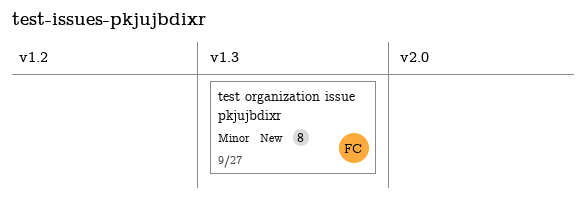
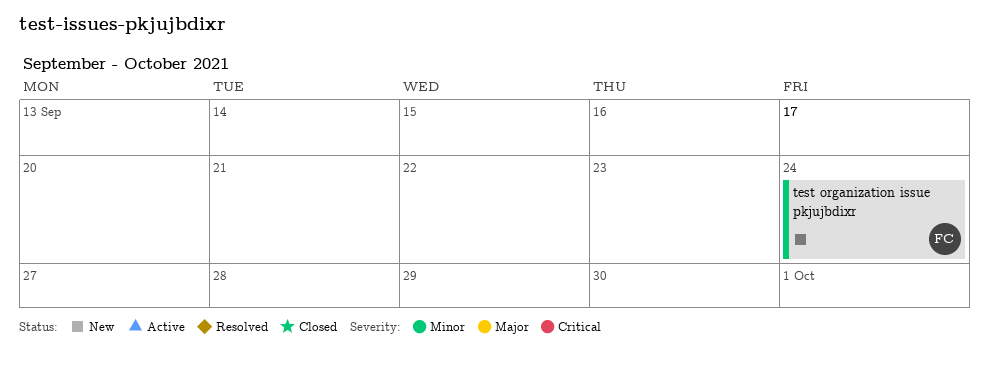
test organization issue pkjujbdixr, due: Sep 27 -> Sep 24

